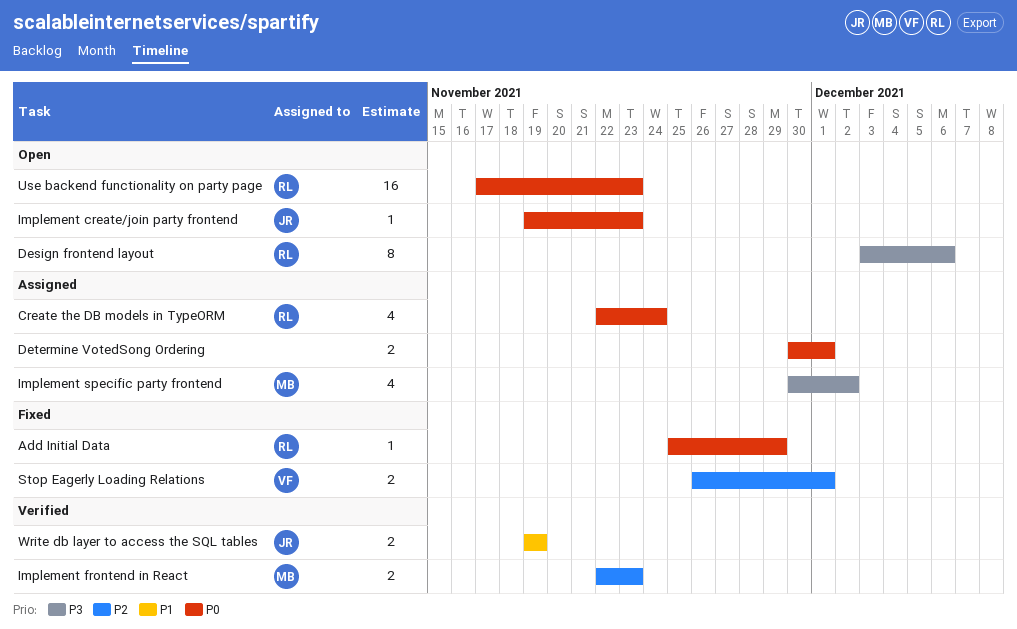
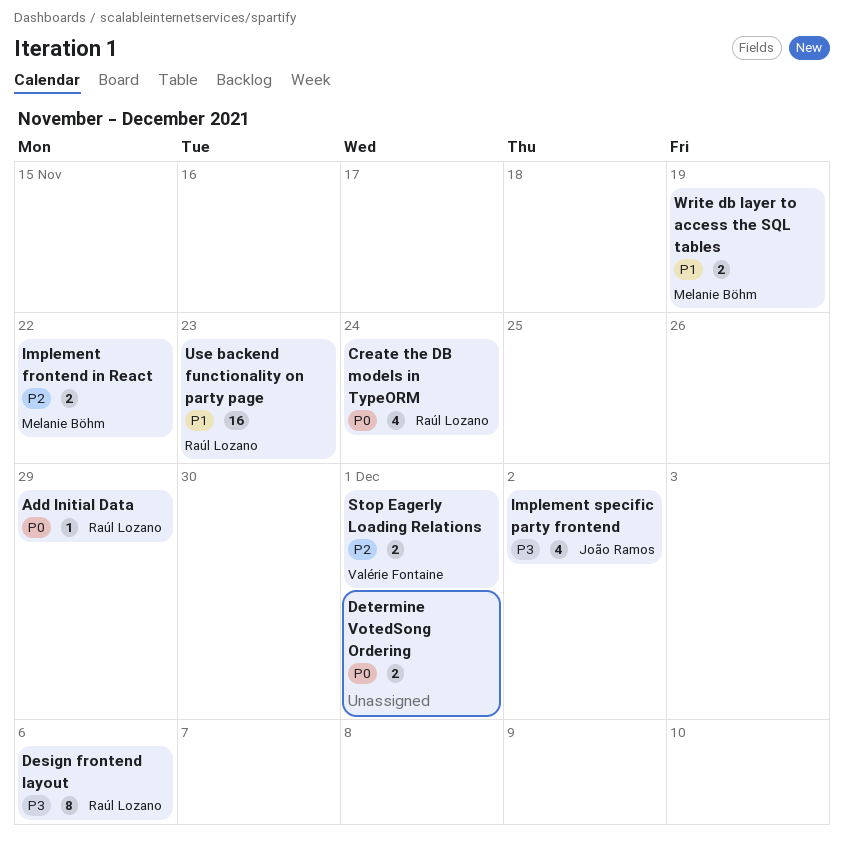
Implement create/join party frontend: present -> none
Implement frontend in React, due: Nov 23 -> Nov 22
Implement specific party frontend, owner: Melanie Böhm -> João Ramos
Use backend functionality on party page, priority: P0 -> P1
Write db layer to access the SQL tables, owner: João Ramos -> Melanie Böhm

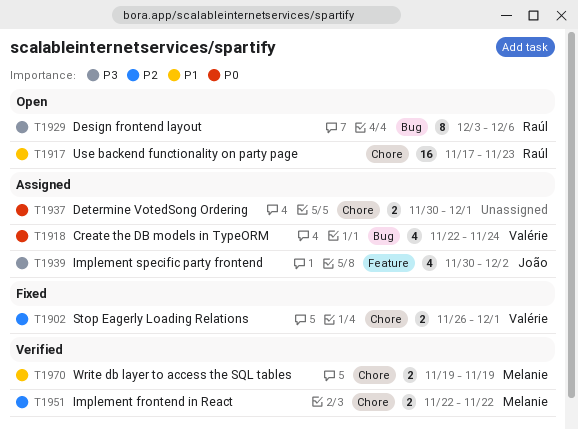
Add Initial Data: present -> none
Create the DB models in TypeORM, owner: Raúl Lozano -> Valérie Fontaine

